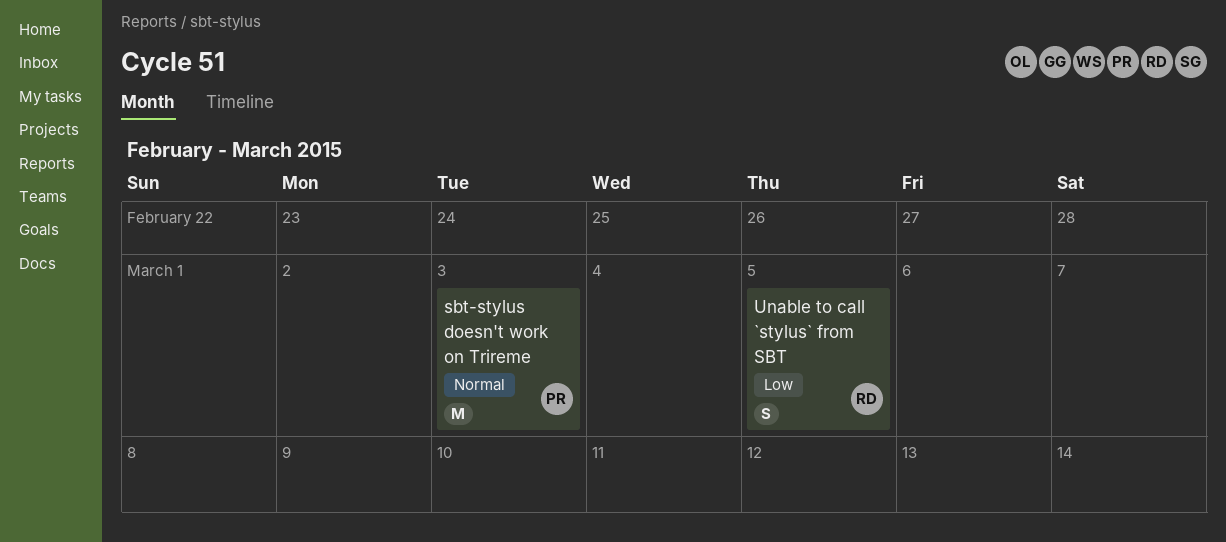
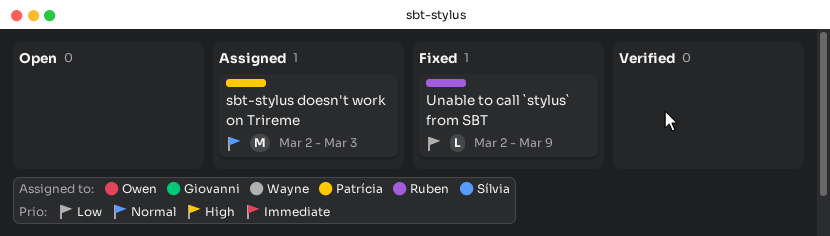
Unable to call `stylus` from SBT, estimate: S -> L
Unable to call `stylus` from SBT, due: Mar 5 -> Mar 9

